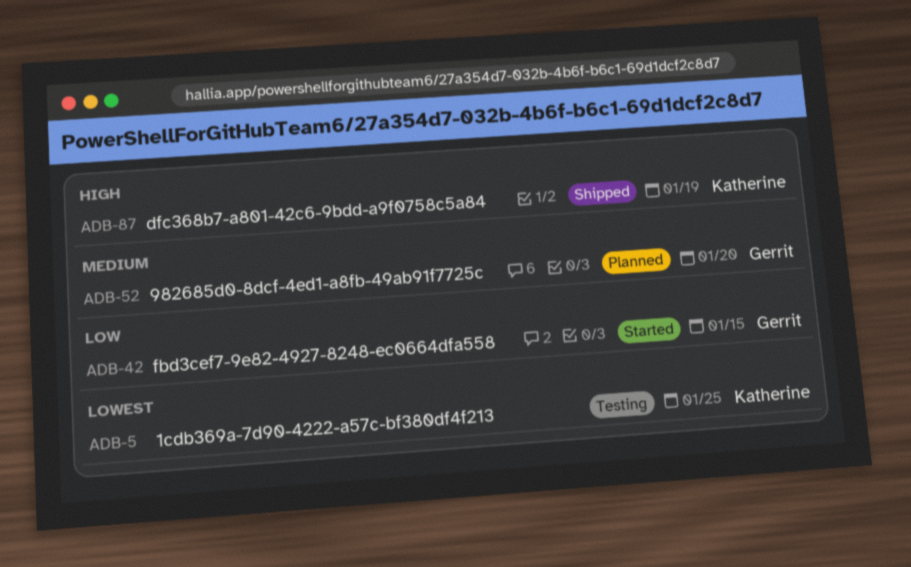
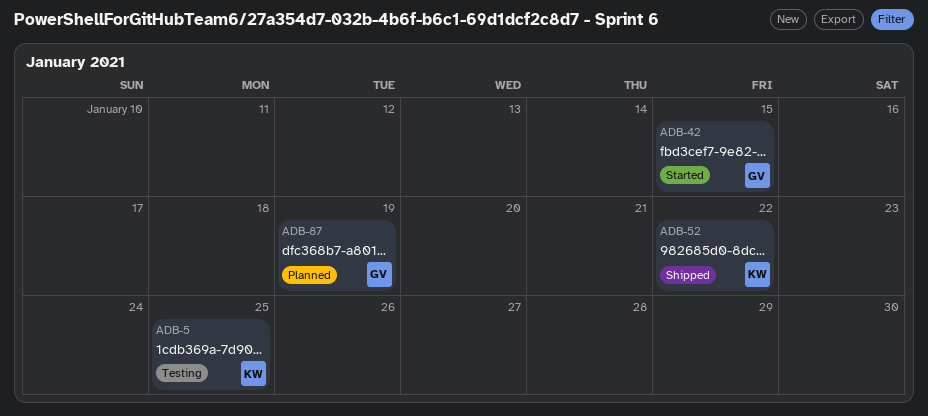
ADB-52, status: Planned -> Shipped
ADB-52, owner: Gerrit -> Katherine
ADB-52, due: Jan 20 -> Jan 22
ADB-87, status: Shipped -> Planned
ADB-87, owner: Katherine -> Gerrit

